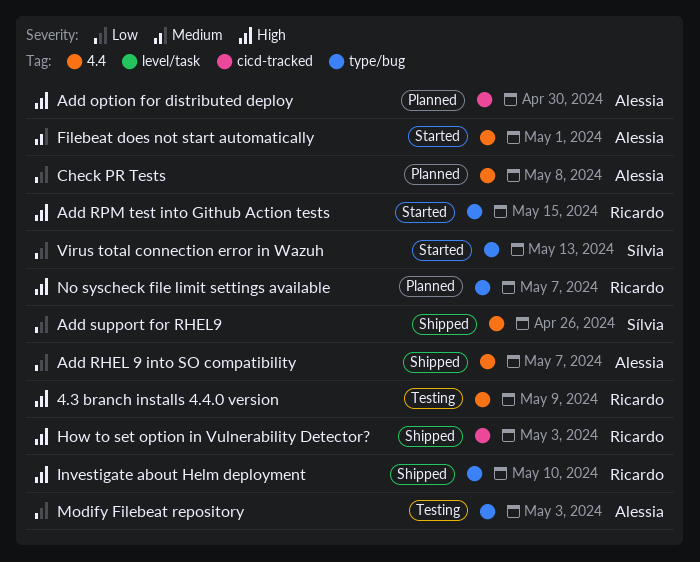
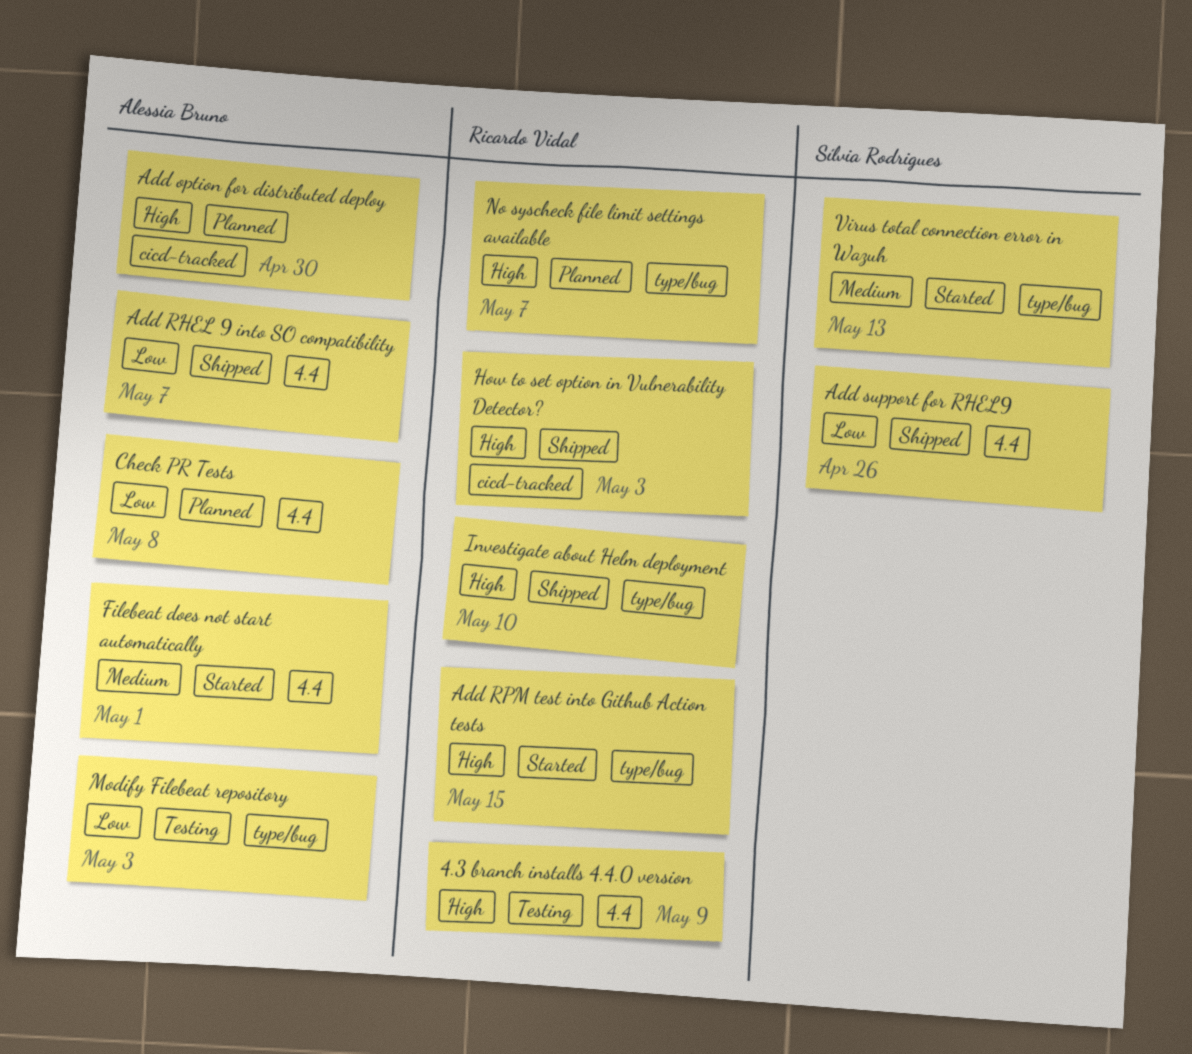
Virus total connection error in Wazuh, priority: Low -> Medium

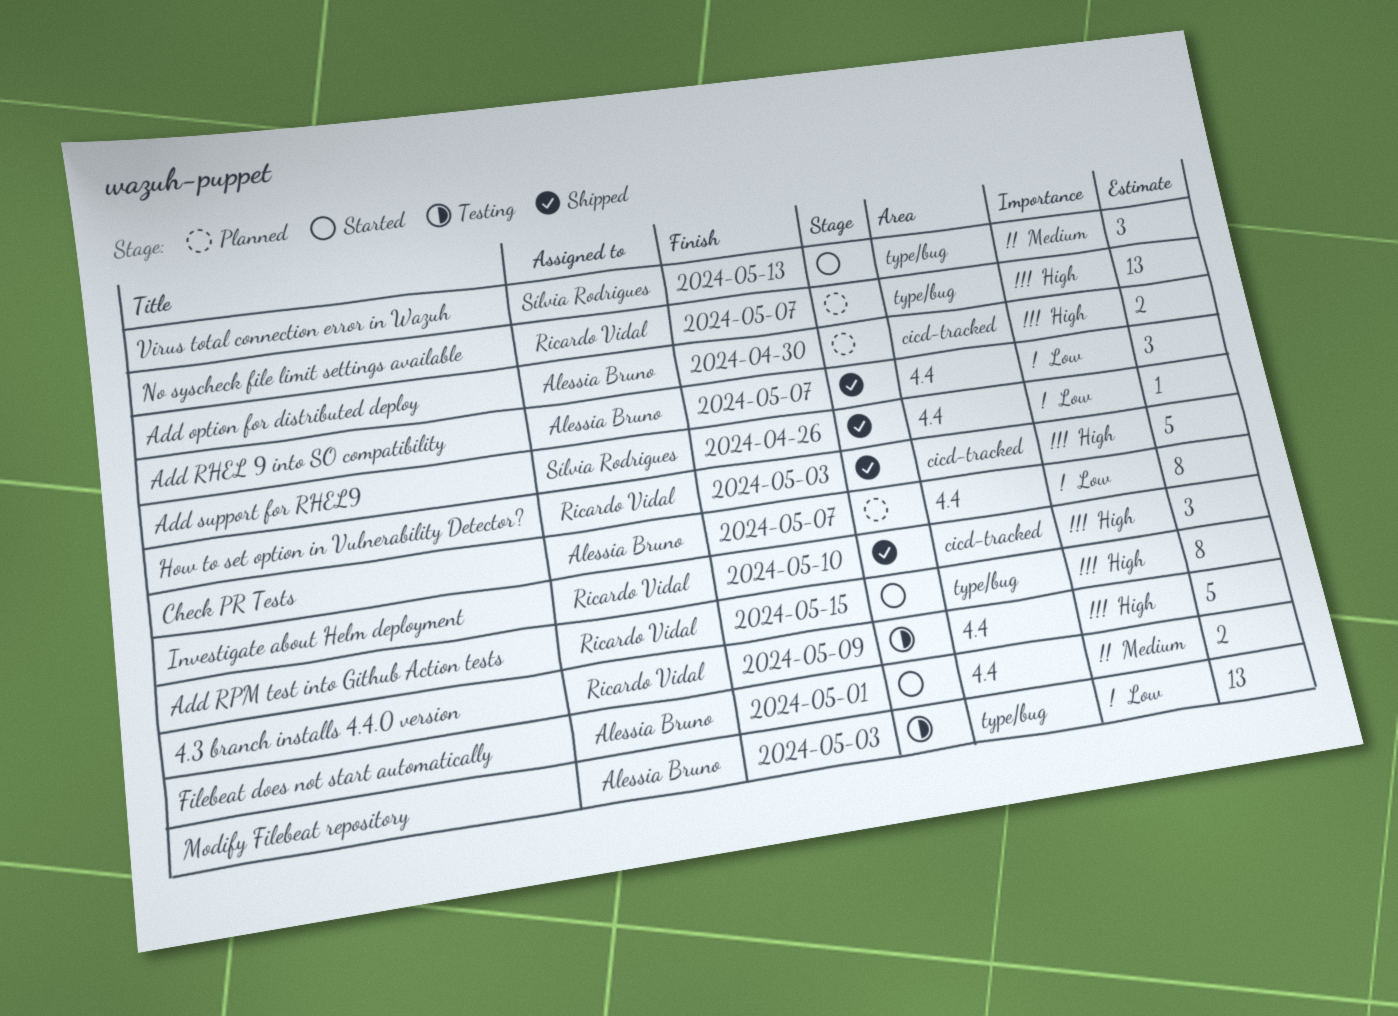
Check PR Tests, due: May 8 -> May 7
Investigate about Helm deployment, label: type/bug -> cicd-tracked

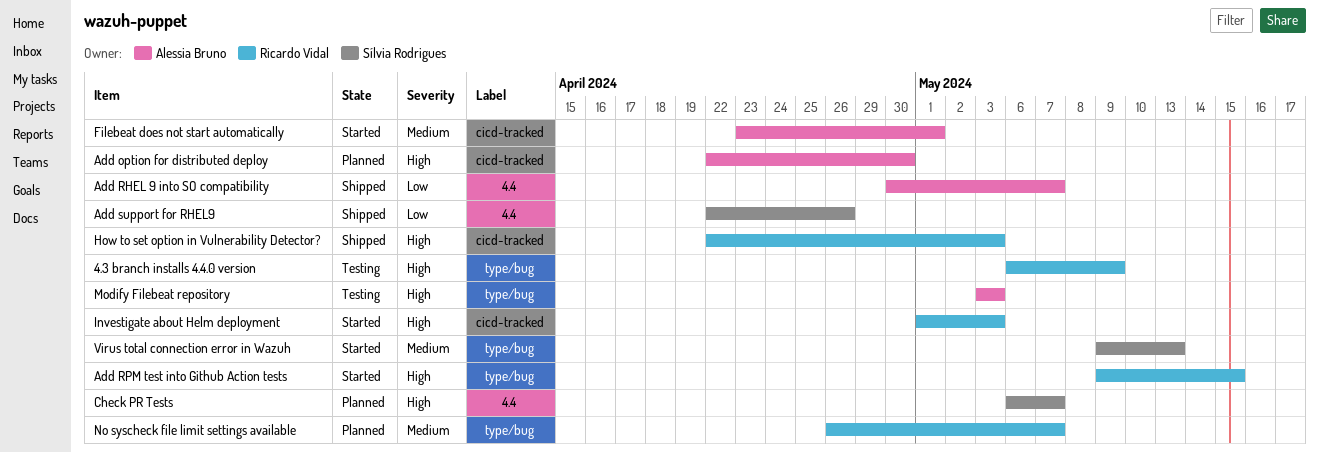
4.3 branch installs 4.4.0 version, label: 4.4 -> type/bug
Check PR Tests, owner: Alessia Bruno -> Sílvia Rodrigues
Check PR Tests, priority: Low -> High
Filebeat does not start automatically, label: 4.4 -> cicd-tracked
Investigate about Helm deployment, status: Shipped -> Started
Investigate about Helm deployment, due: May 10 -> May 3
Modify Filebeat repository, priority: Low -> High
No syscheck file limit settings available, priority: High -> Medium

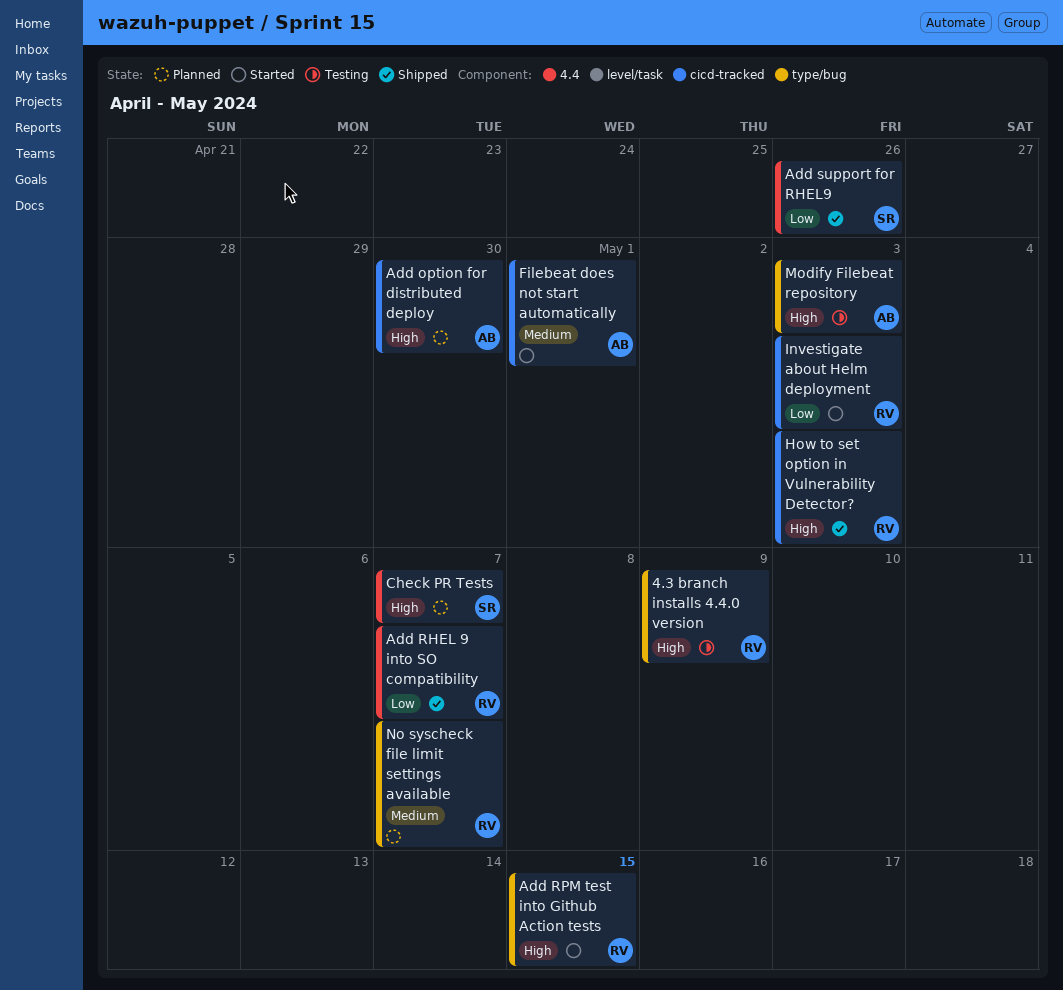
Add RHEL 9 into SO compatibility, owner: Alessia Bruno -> Ricardo Vidal
Investigate about Helm deployment, priority: High -> Low
Virus total connection error in Wazuh: present -> none

